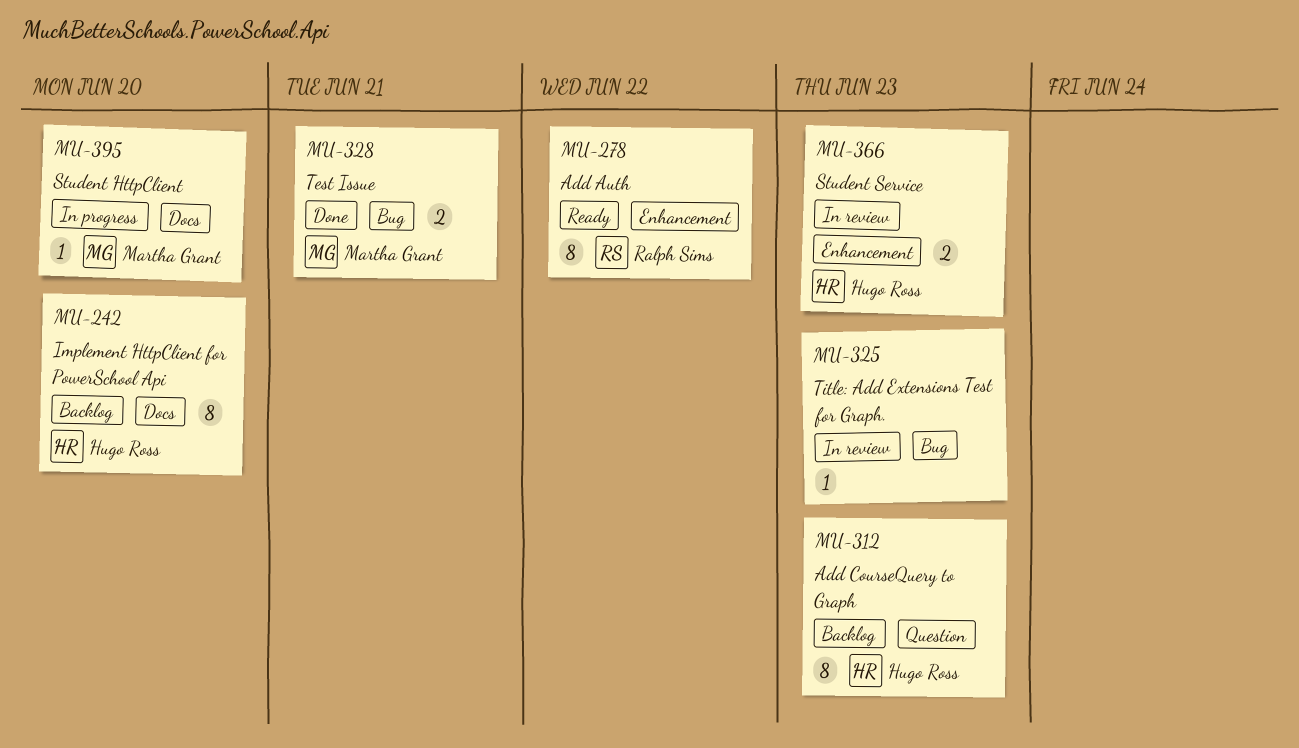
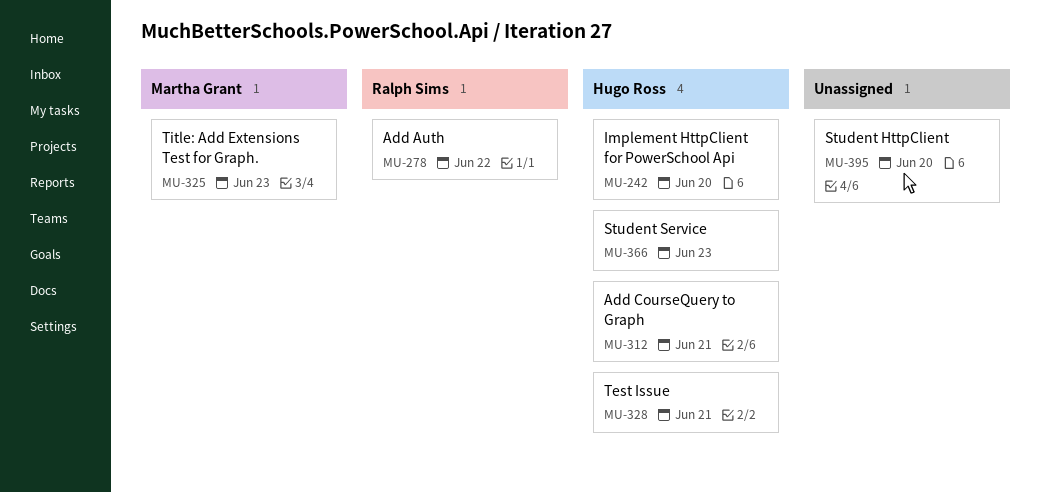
MU-312, due: Jun 23 -> Jun 21
MU-325, owner: none -> Martha Grant
MU-328, owner: Martha Grant -> Hugo Ross
MU-395, owner: Martha Grant -> none

